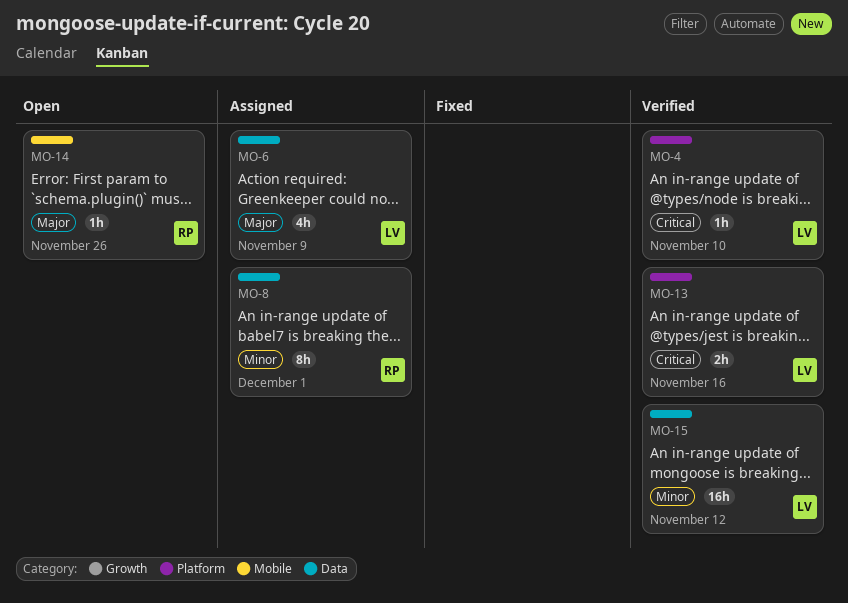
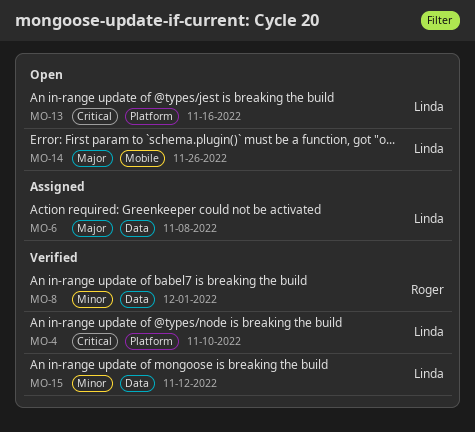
MO-6, due: Nov 9 -> Nov 8
MO-8, status: Assigned -> Verified
MO-13, status: Verified -> Open
MO-14, owner: Roger -> Linda

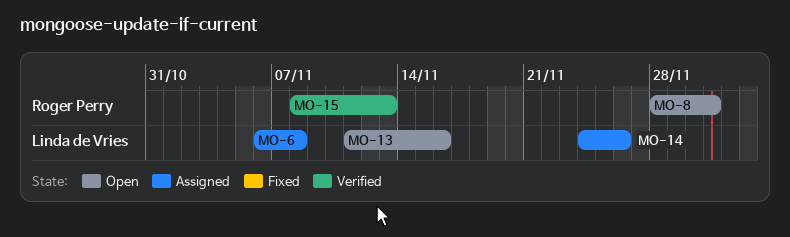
MO-4: present -> none
MO-8, status: Verified -> Open
MO-14, status: Open -> Assigned
MO-15, owner: Linda de Vries -> Roger Perry
MO-15, due: Nov 12 -> Nov 13

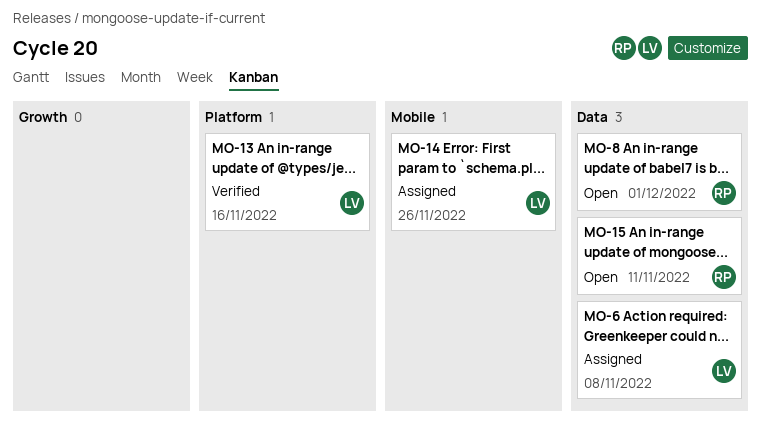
MO-13, status: Open -> Verified
MO-15, status: Verified -> Open
MO-15, due: Nov 13 -> Nov 11

